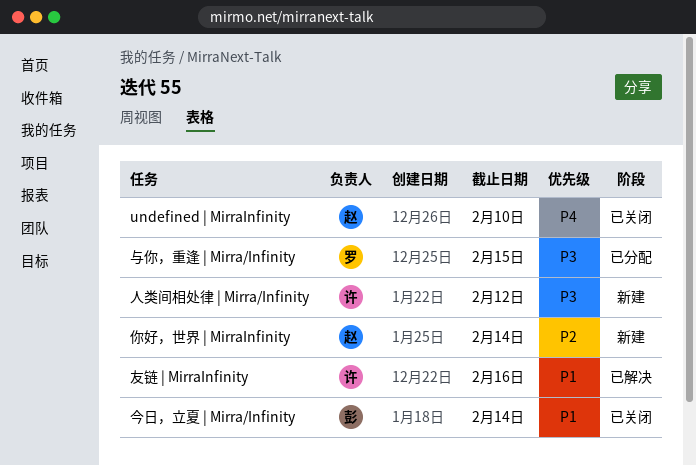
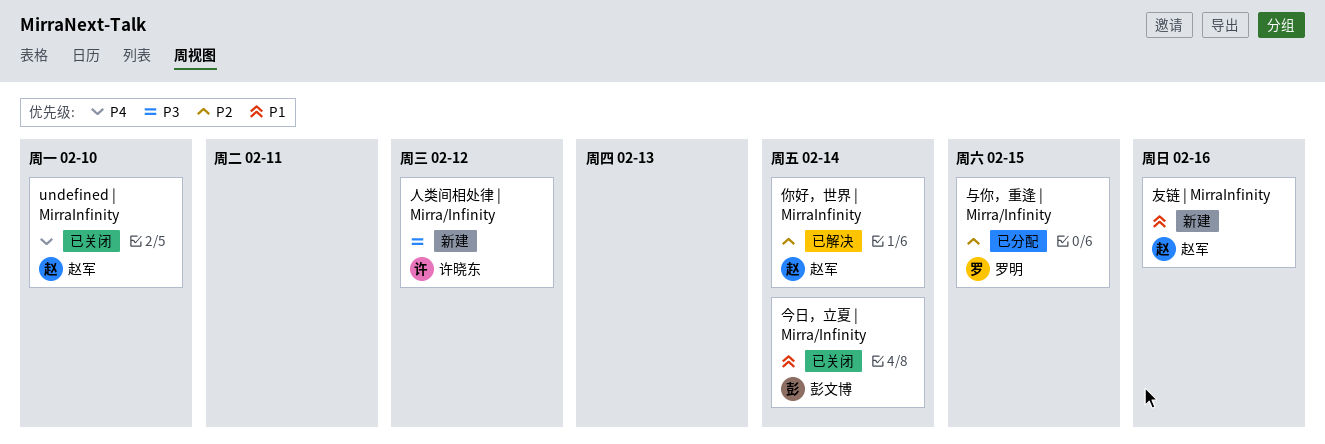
与你，重逢 | Mirra/Infinity, priority: P3 -> P2
你好，世界 | MirraInfinity, status: 新建 -> 已解决
友链 | MirraInfinity, status: 已解决 -> 新建
友链 | MirraInfinity, owner: 许晓东 -> 赵军

